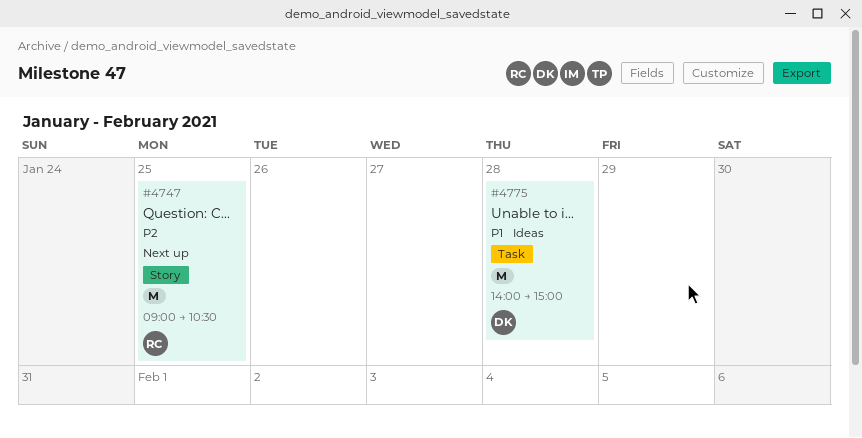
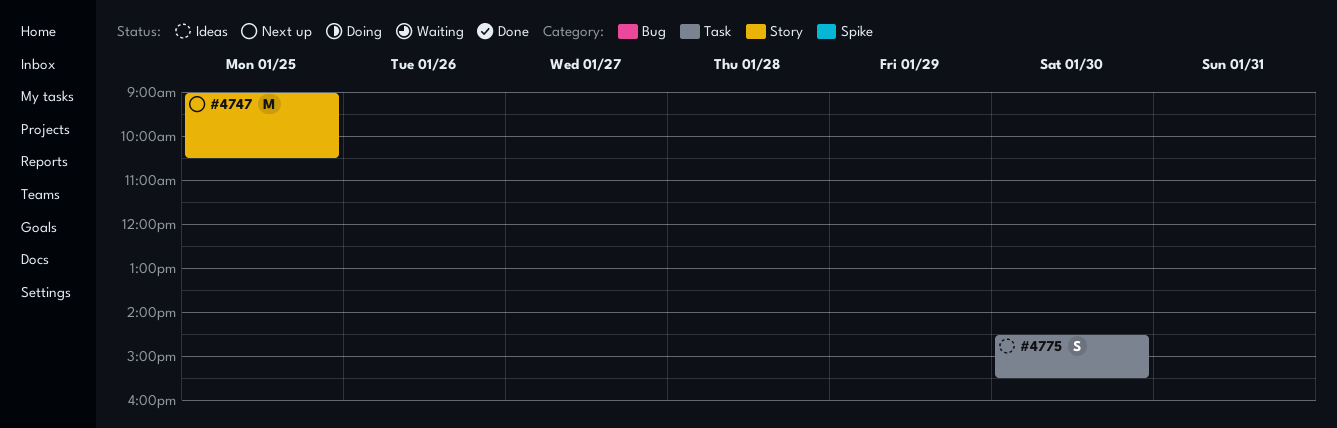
#4775, estimate: M -> S
#4775, day: Jan 28 -> Jan 30
#4775, begins: 14:00 -> 14:30
#4775, ends: 15:00 -> 15:30

